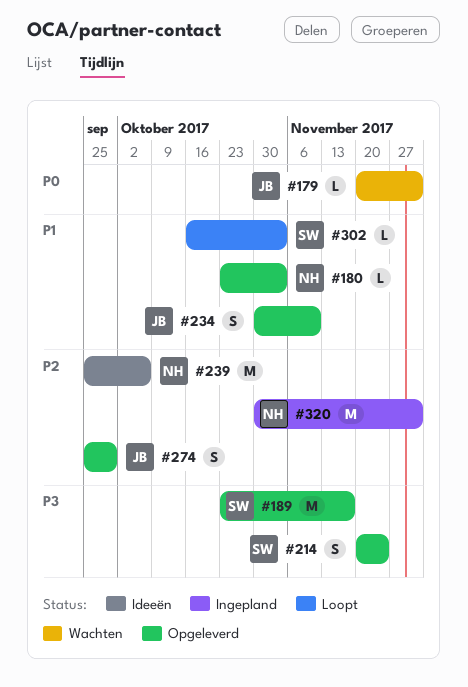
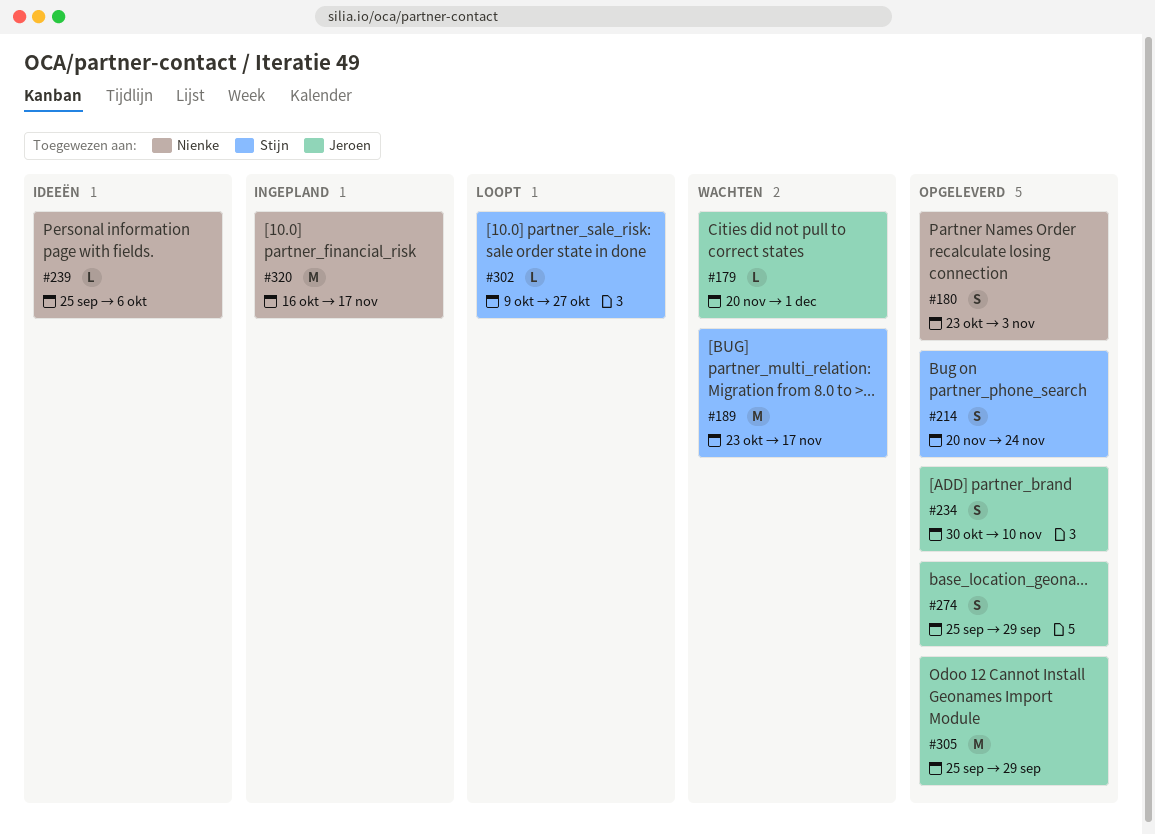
#180, estimate: L -> S
#189, status: Opgeleverd -> Wachten
#239, estimate: M -> L
#302, start: Oct 16 -> Oct 9
#302, due: Nov 3 -> Oct 27
#305: none -> present
#320, start: Oct 30 -> Oct 16
#320, due: Dec 1 -> Nov 17

